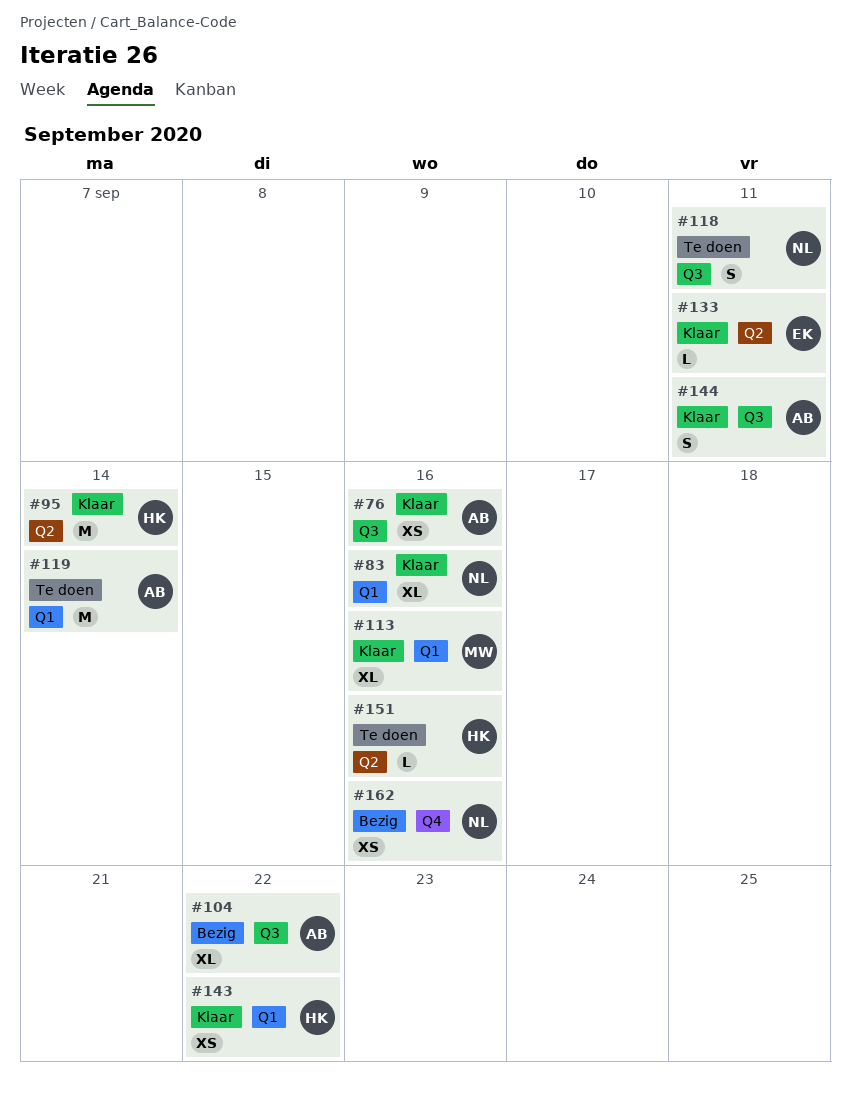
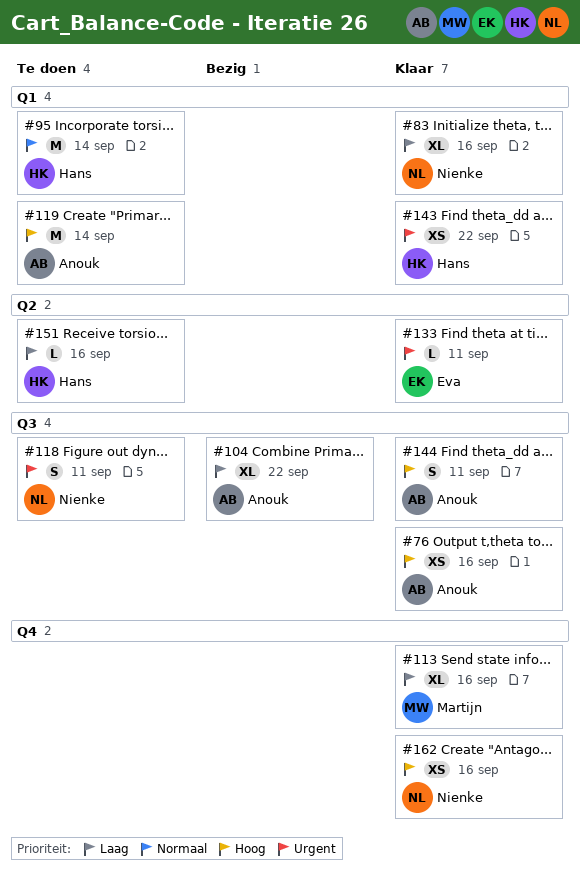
#95, status: Klaar -> Te doen
#95, label: Q2 -> Q1
#113, label: Q1 -> Q4
#162, status: Bezig -> Klaar

